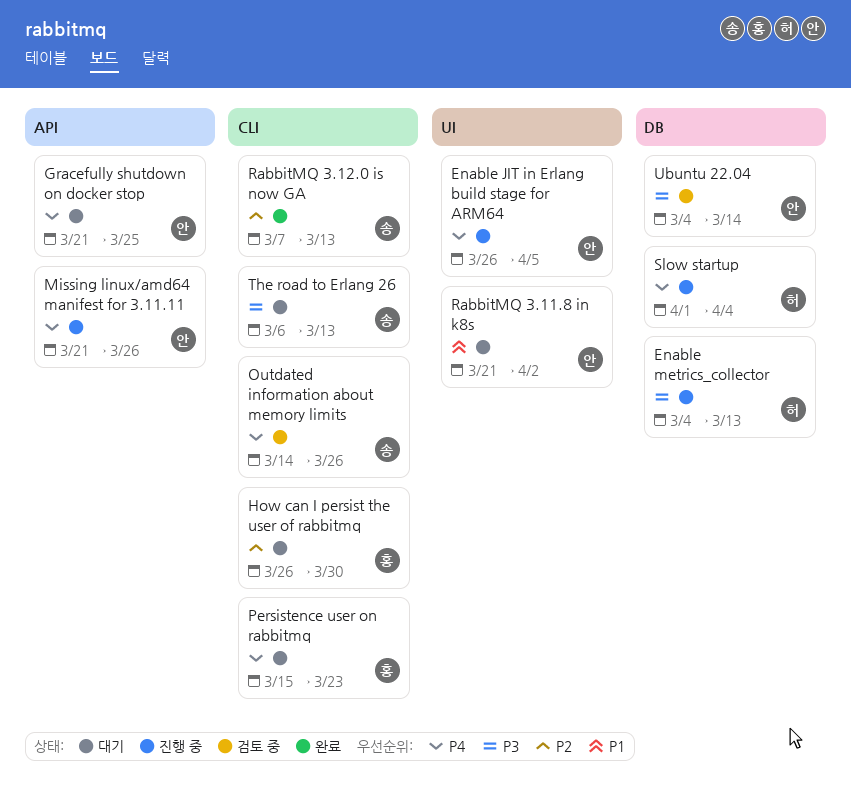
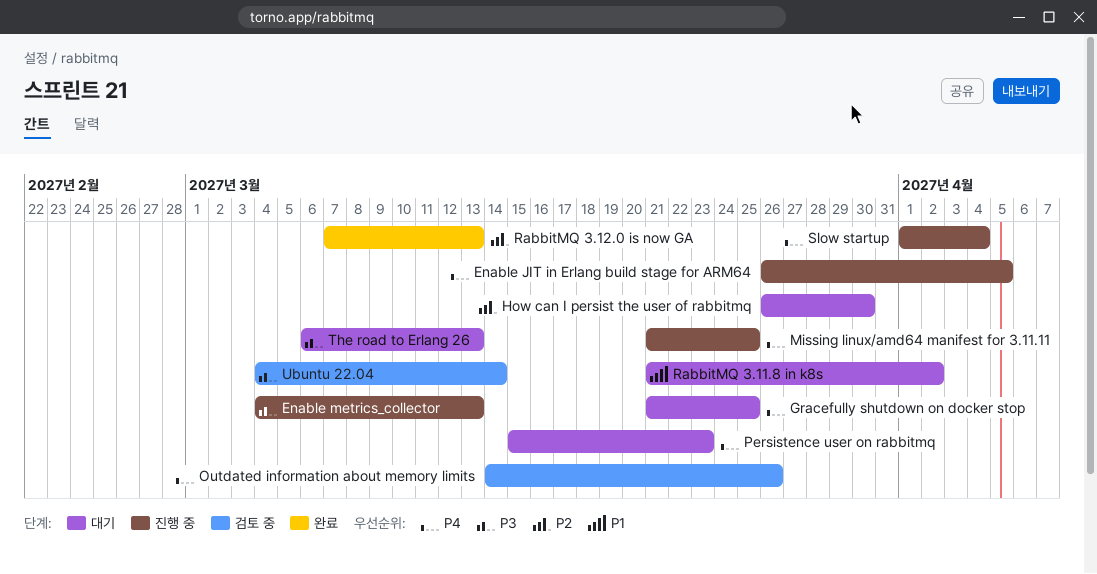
Missing linux/amd64 manifest for 3.11.11, due: Mar 26 -> Mar 25

